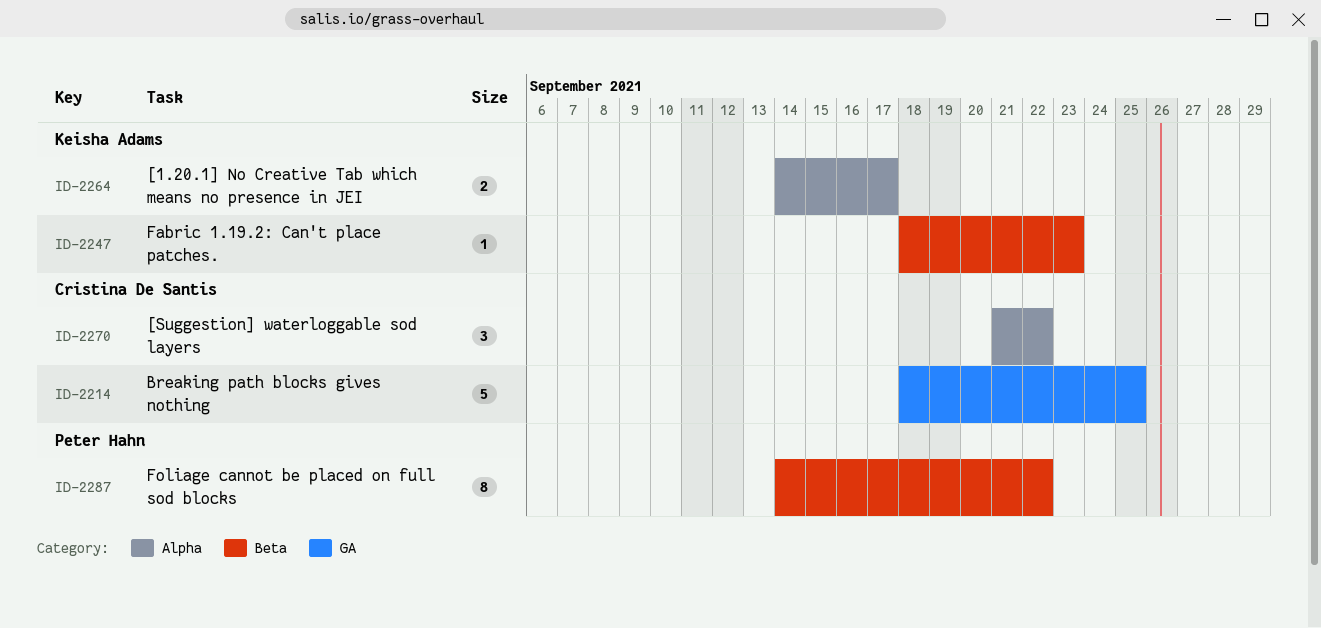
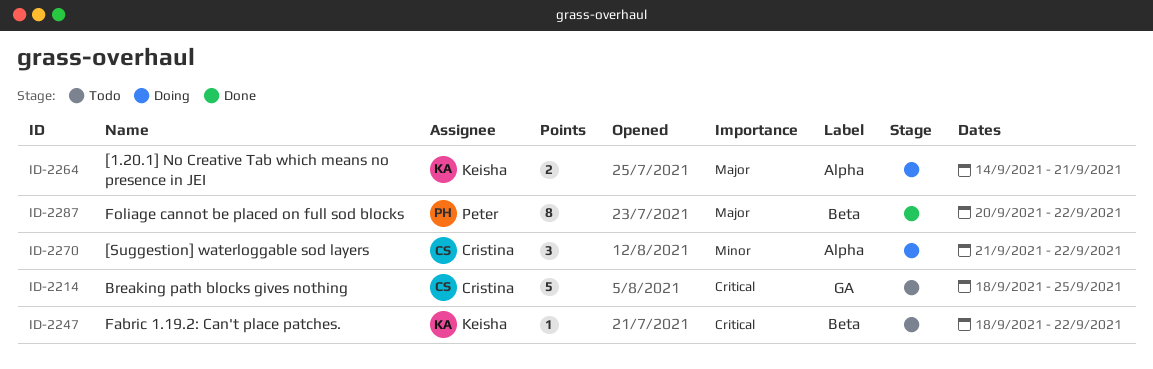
ID-2247, due: Sep 23 -> Sep 22
ID-2264, due: Sep 17 -> Sep 21
ID-2287, start: Sep 14 -> Sep 20

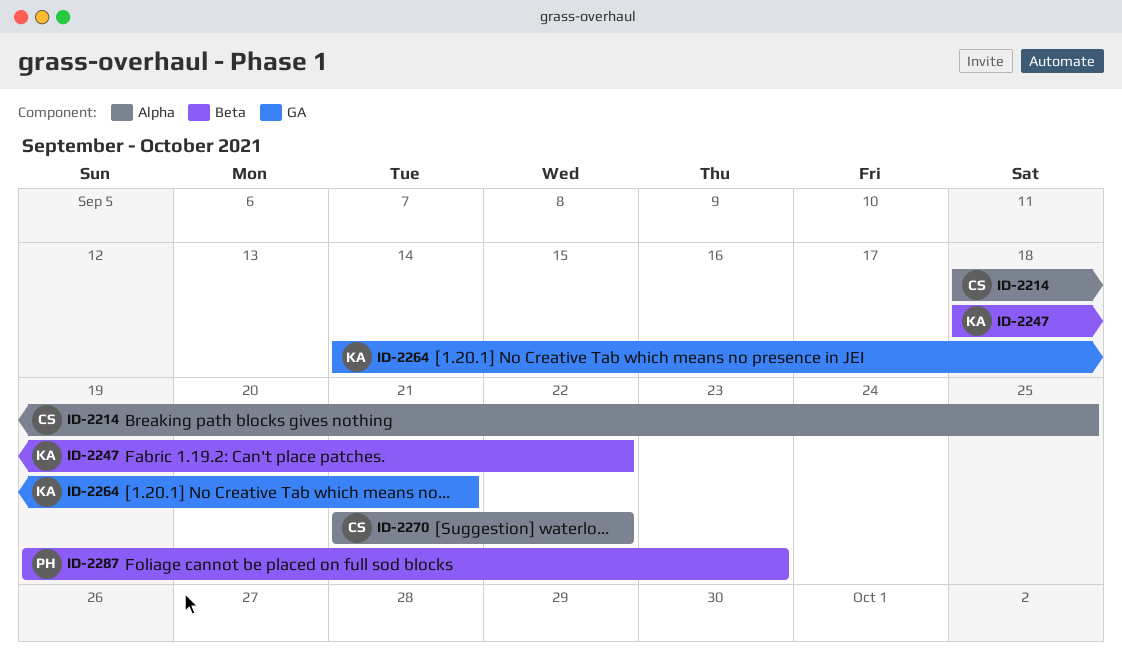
ID-2214, label: GA -> Alpha
ID-2264, label: Alpha -> GA
ID-2287, start: Sep 20 -> Sep 19
ID-2287, due: Sep 22 -> Sep 23

